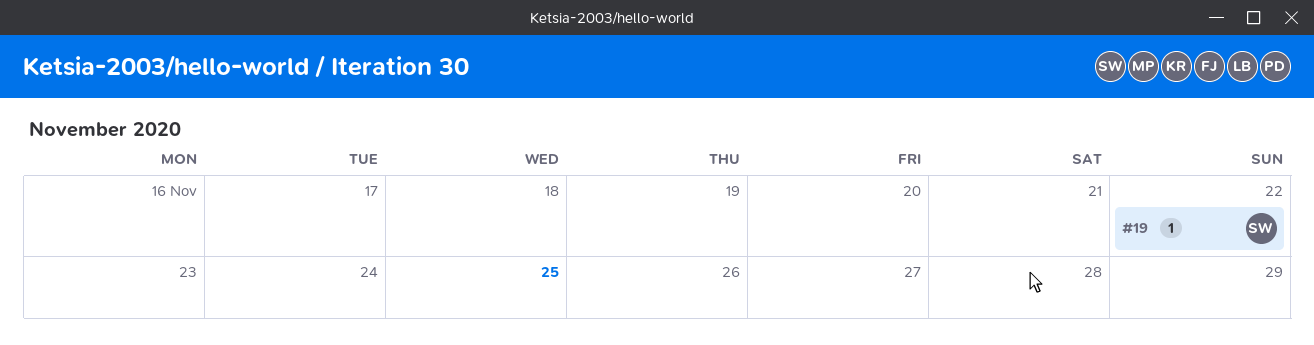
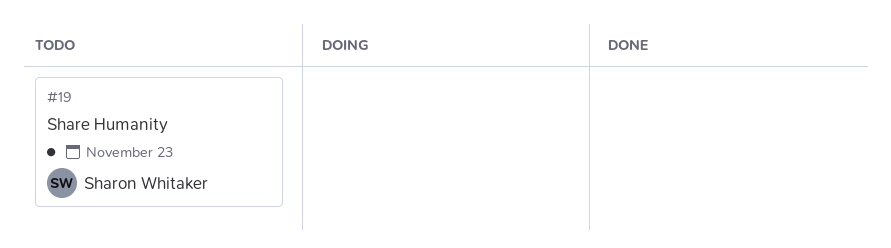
#19, due: Nov 22 -> Nov 23

